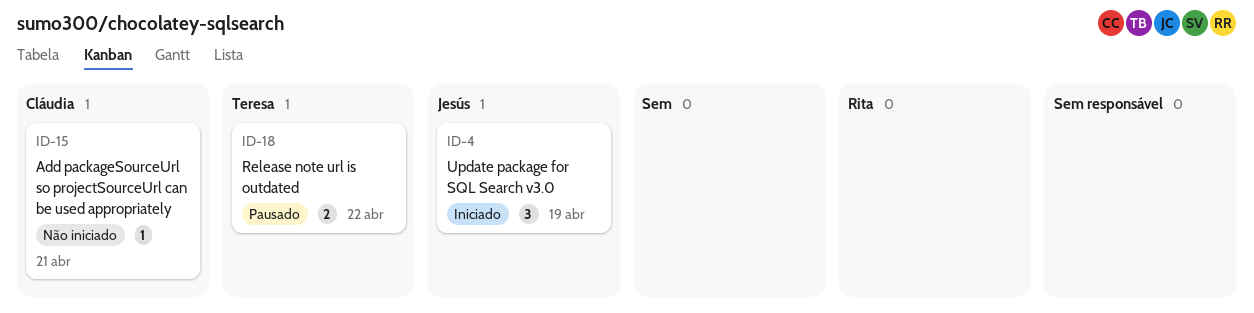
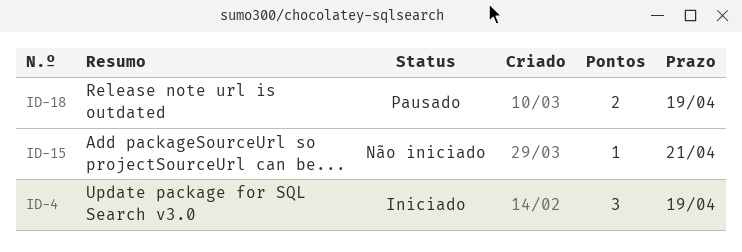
ID-18, due: Apr 22 -> Apr 19

